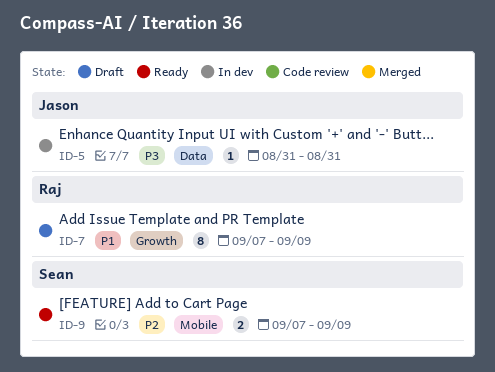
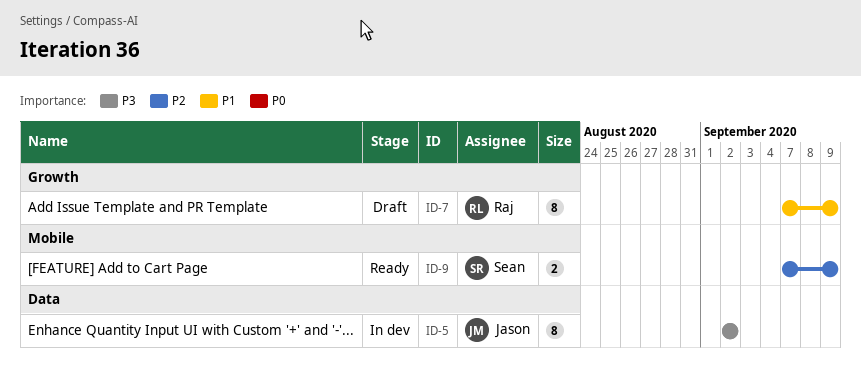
ID-5, estimate: 1 -> 8
ID-5, start: Aug 31 -> Sep 2
ID-5, due: Aug 31 -> Sep 2

